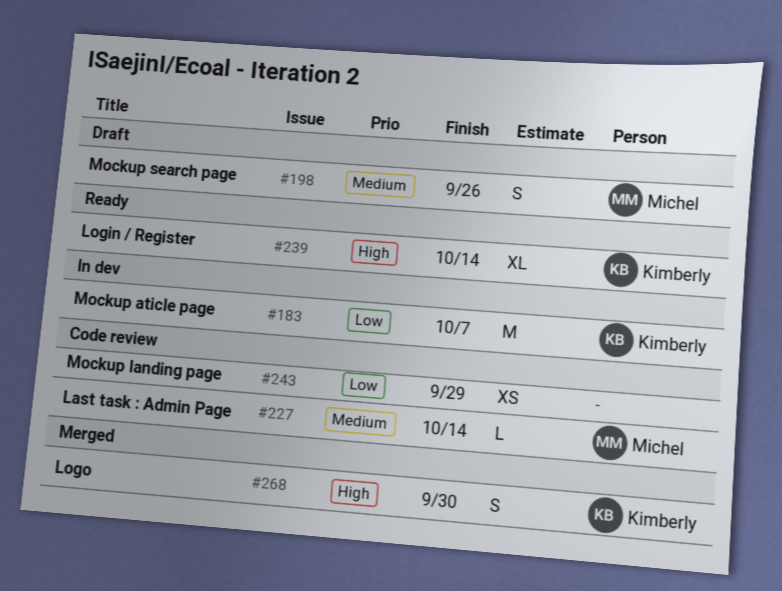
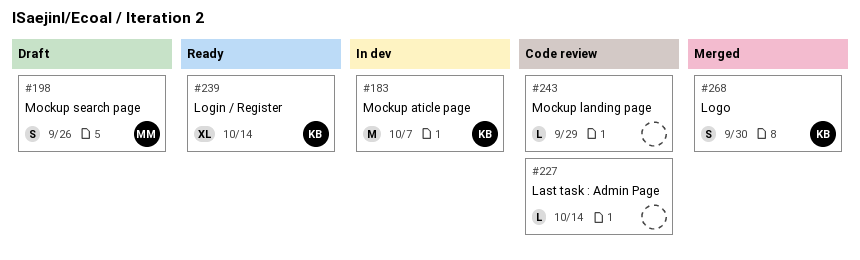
#227, owner: Michel -> none
#243, estimate: XS -> L

